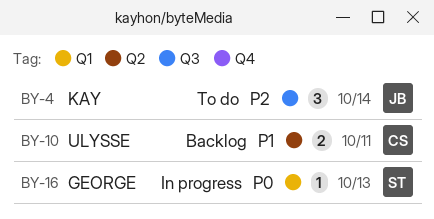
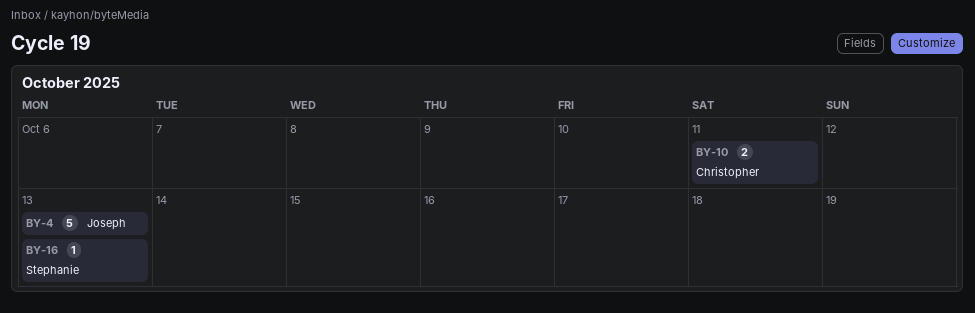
BY-4, estimate: 3 -> 5
BY-4, due: Oct 14 -> Oct 13

